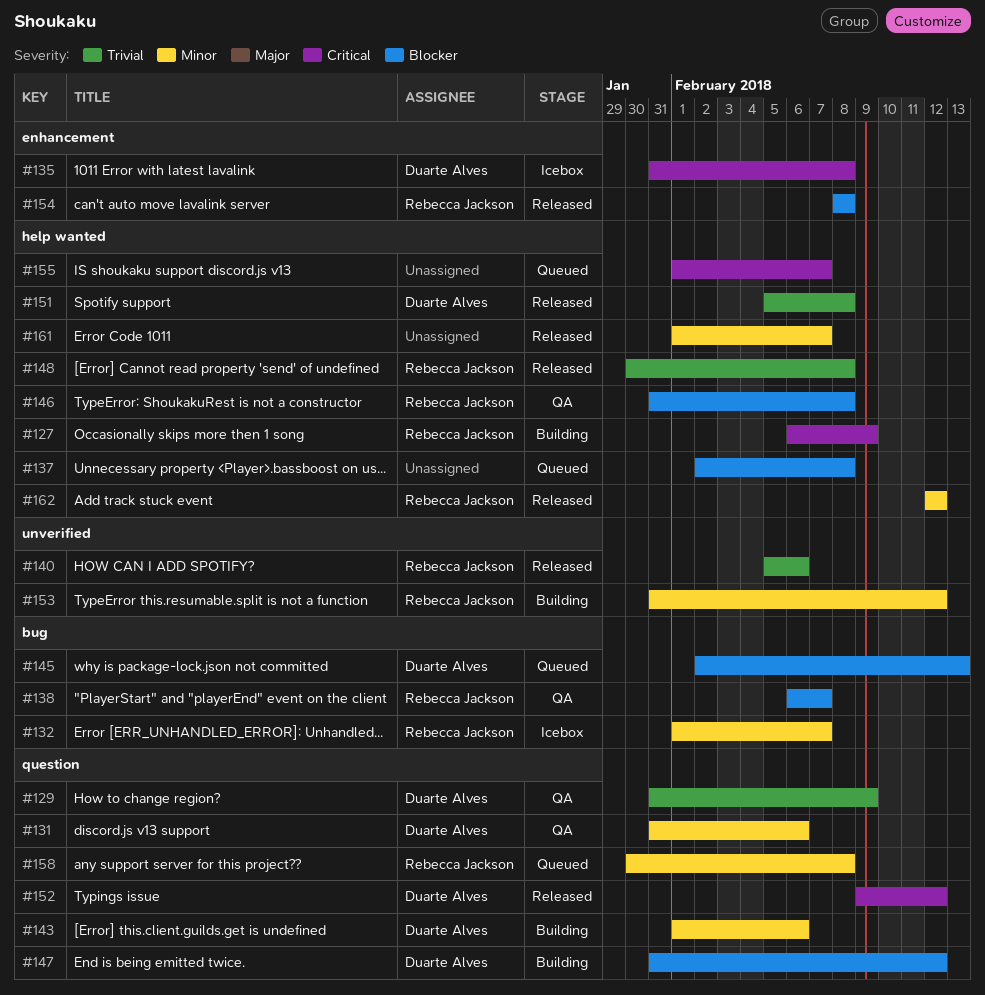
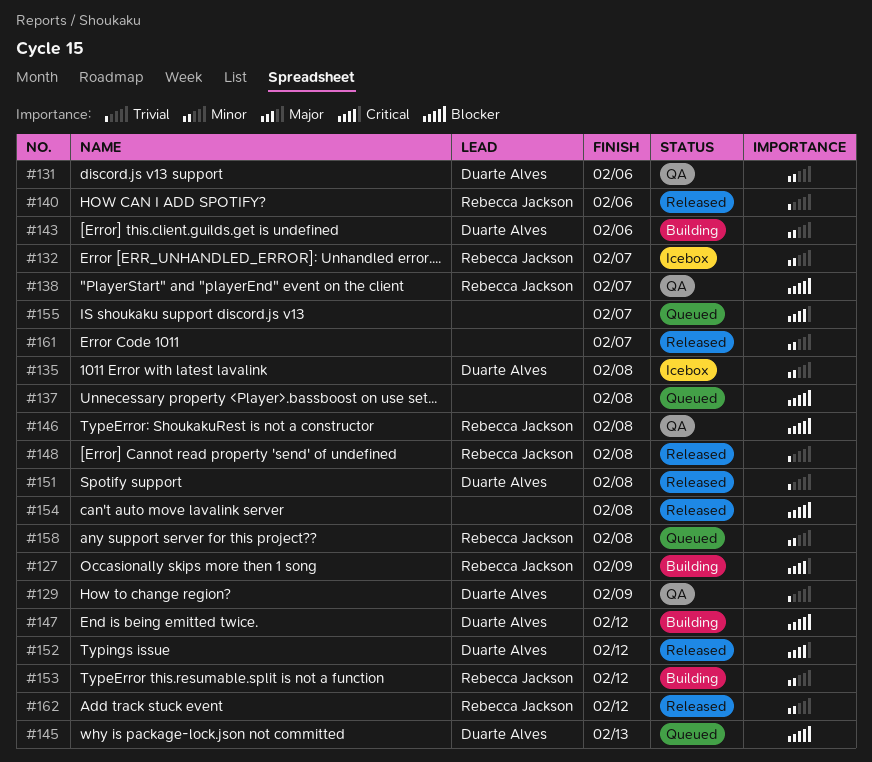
#135, priority: Critical -> Minor
#154, owner: Rebecca Jackson -> none

